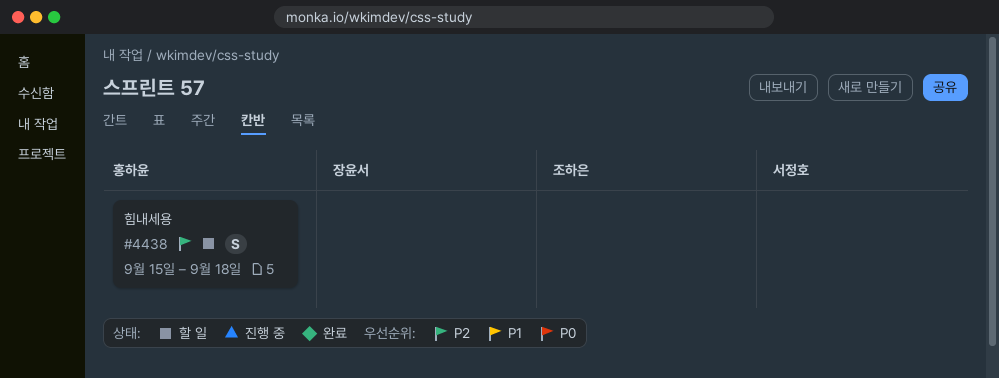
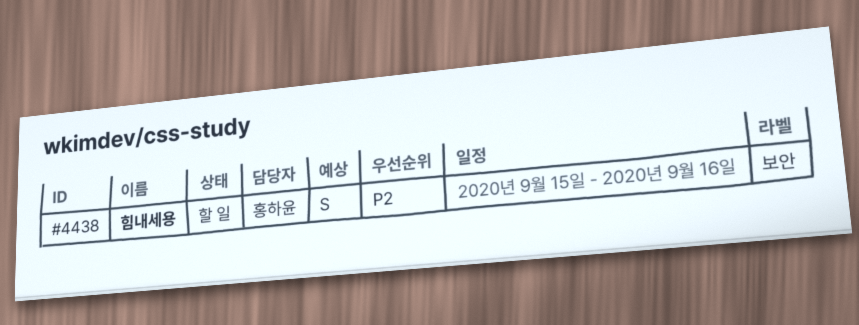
#4438, due: Sep 18 -> Sep 16

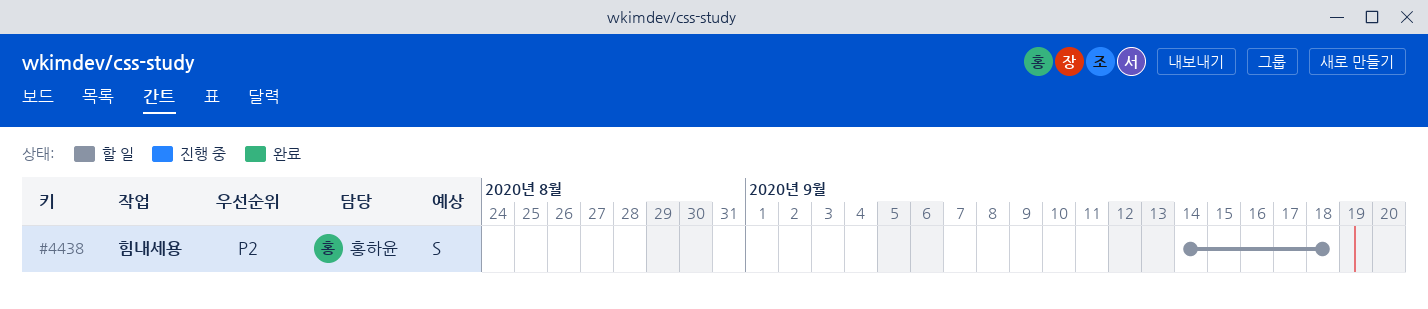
#4438, start: Sep 15 -> Sep 14
#4438, due: Sep 16 -> Sep 18

